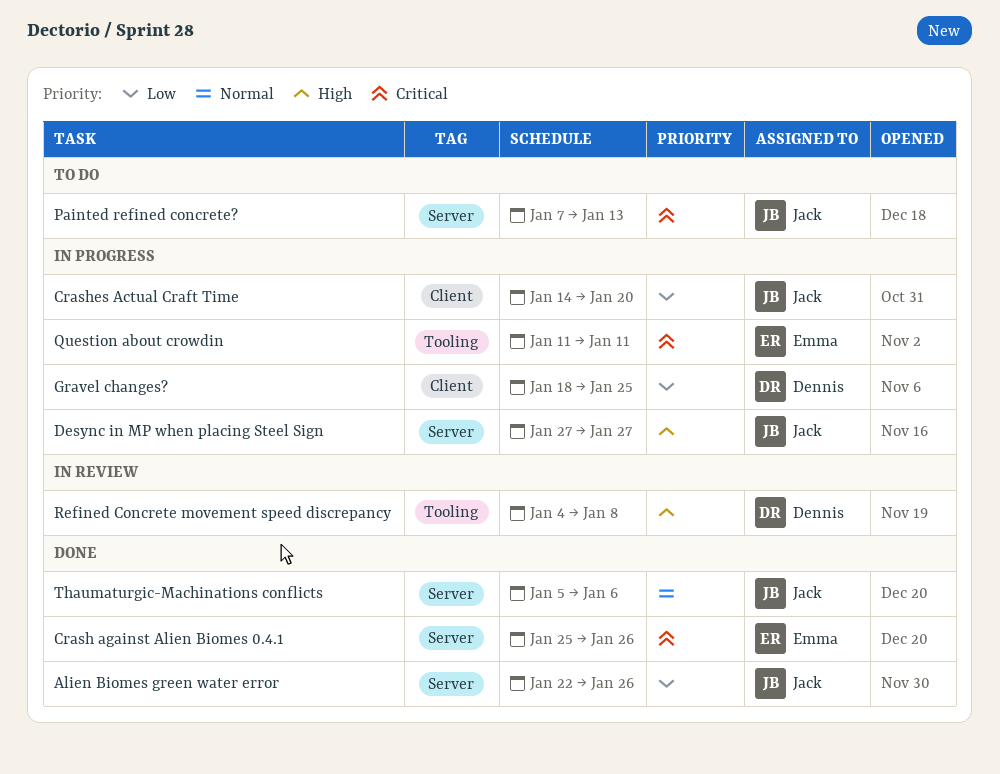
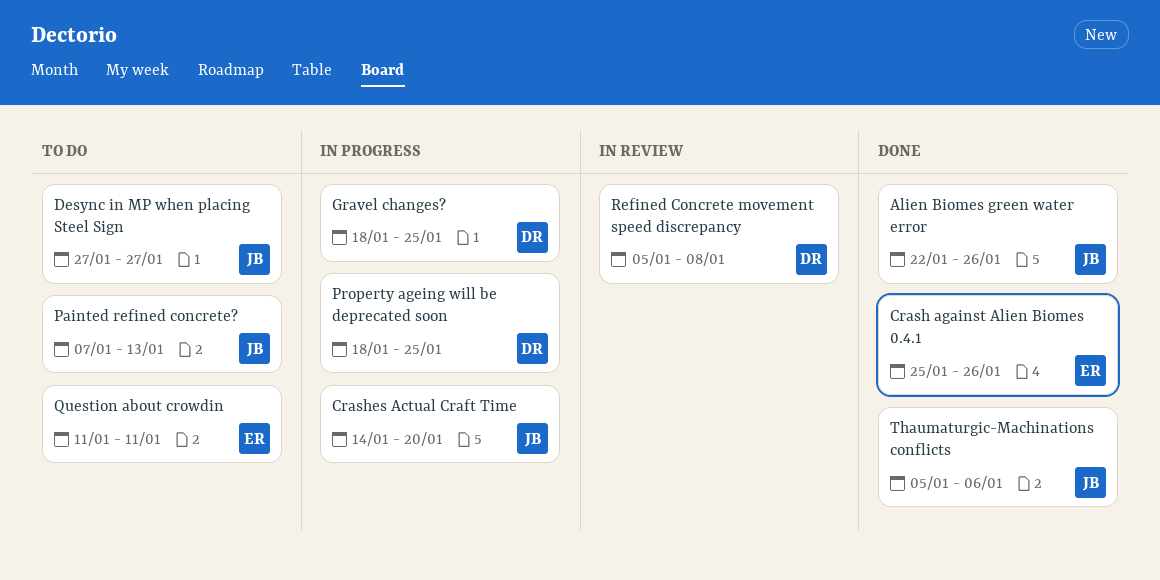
Desync in MP when placing Steel Sign, status: In progress -> To do
Property ageing will be deprecated soon: none -> present
Question about crowdin, status: In progress -> To do
Refined Concrete movement speed discrepancy, start: Jan 4 -> Jan 5

